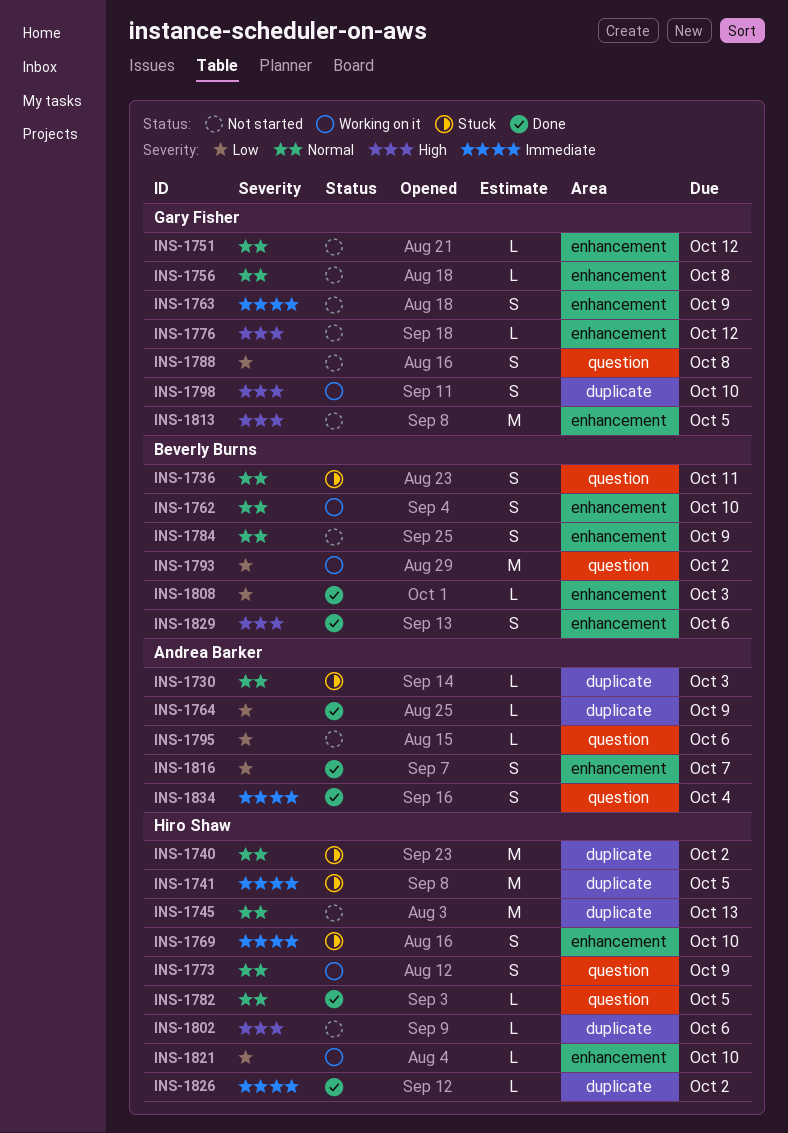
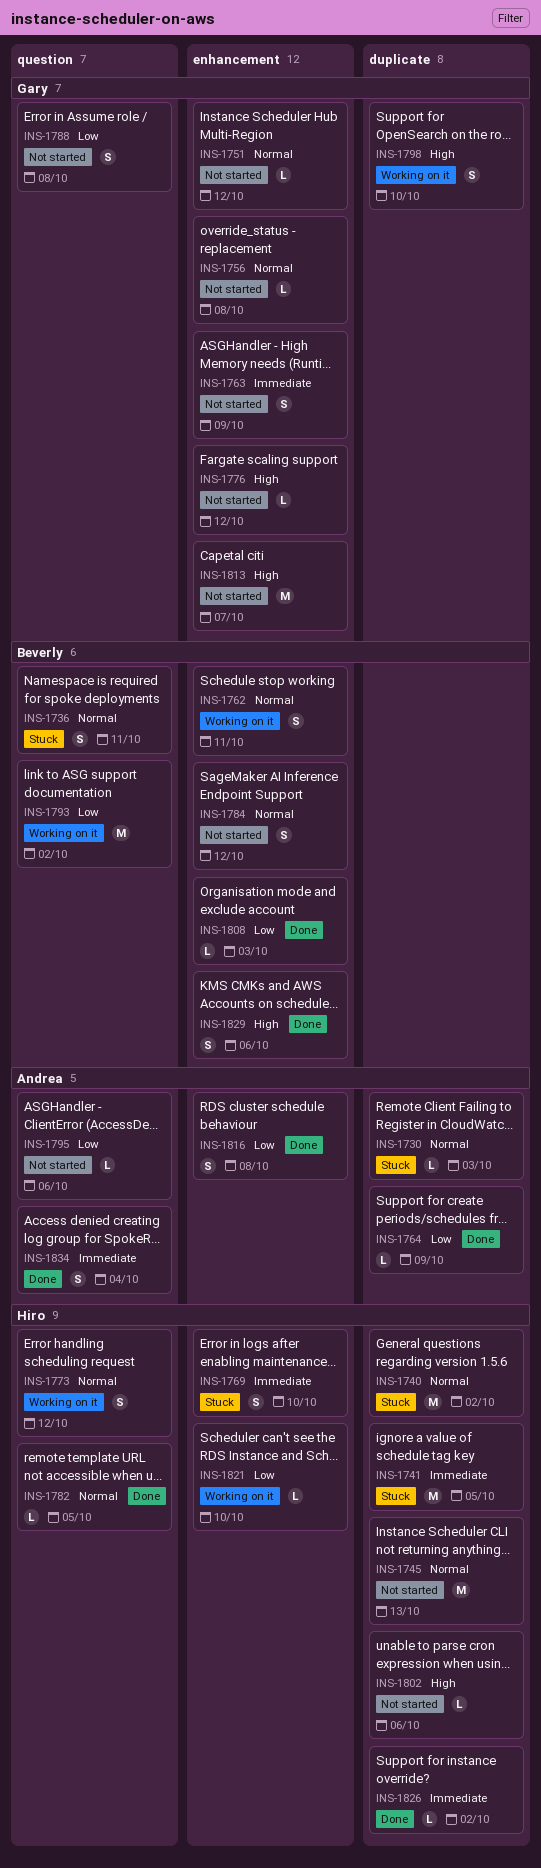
INS-1762, due: Oct 10 -> Oct 11
INS-1773, due: Oct 9 -> Oct 12
INS-1784, due: Oct 9 -> Oct 12
INS-1813, due: Oct 5 -> Oct 7
INS-1816, due: Oct 7 -> Oct 8

